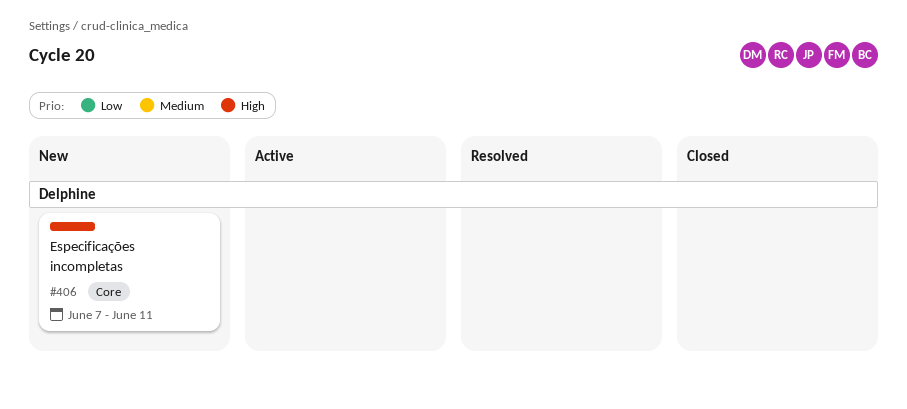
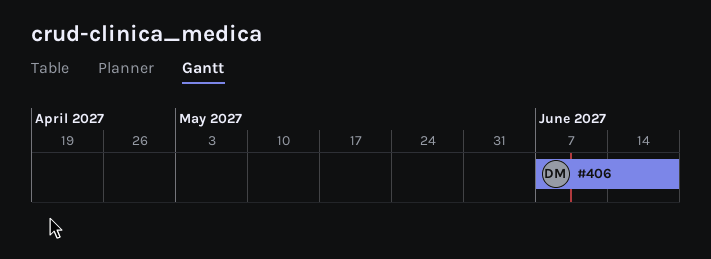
#406, due: Jun 11 -> Jun 18

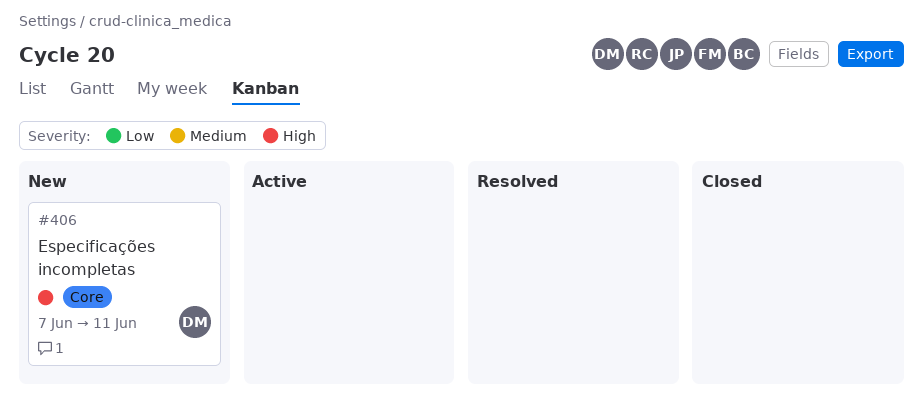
#406, due: Jun 18 -> Jun 11

